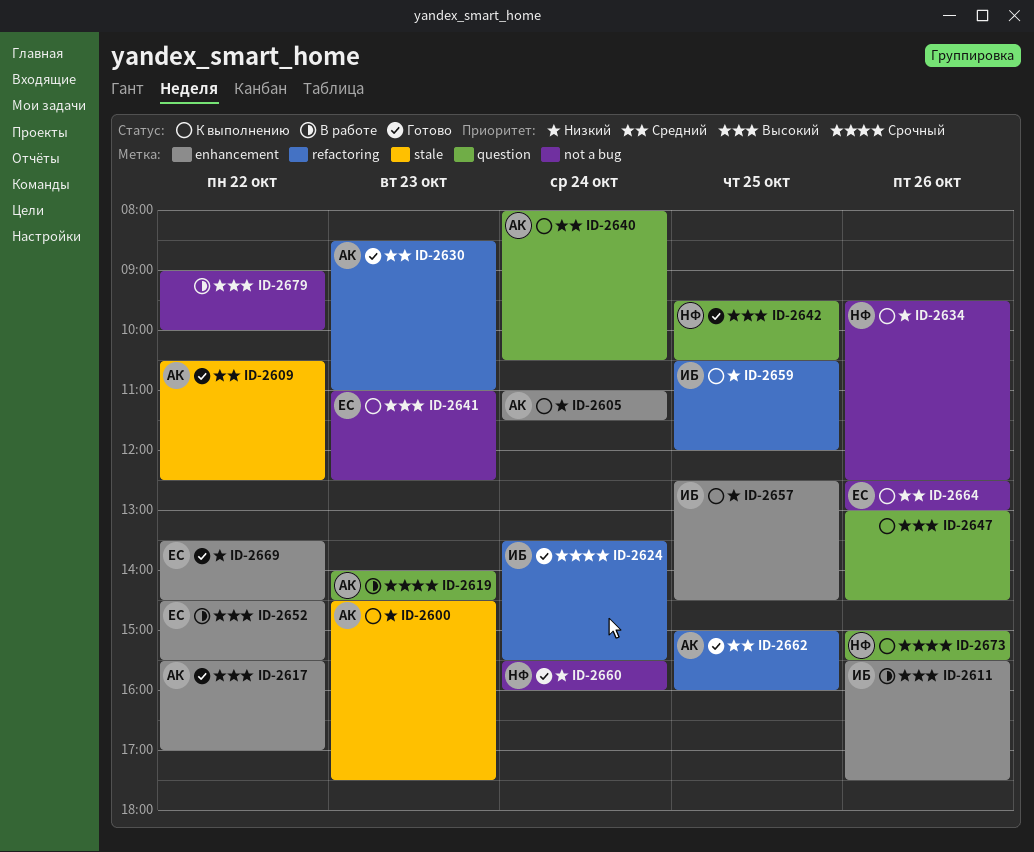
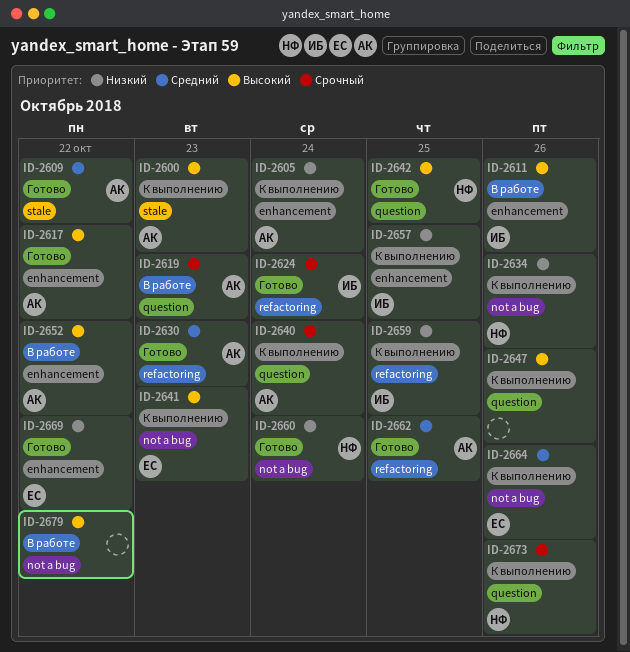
ID-2600, priority: Низкий -> Высокий
ID-2640, priority: Средний -> Срочный
ID-2652, owner: ЕС -> АК

